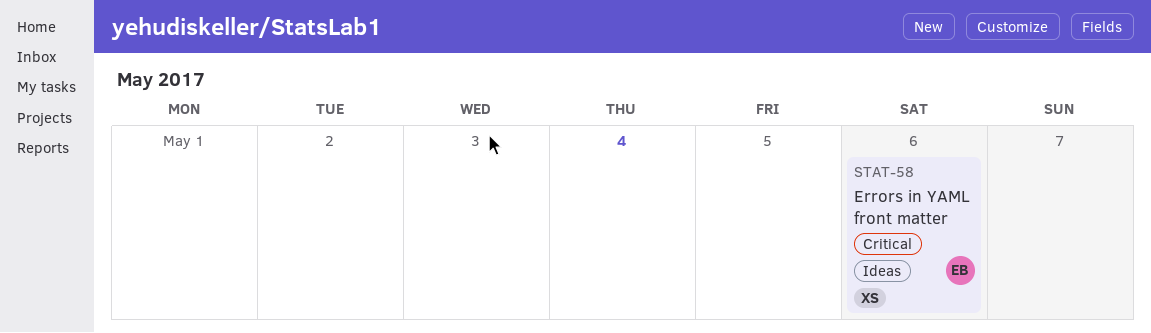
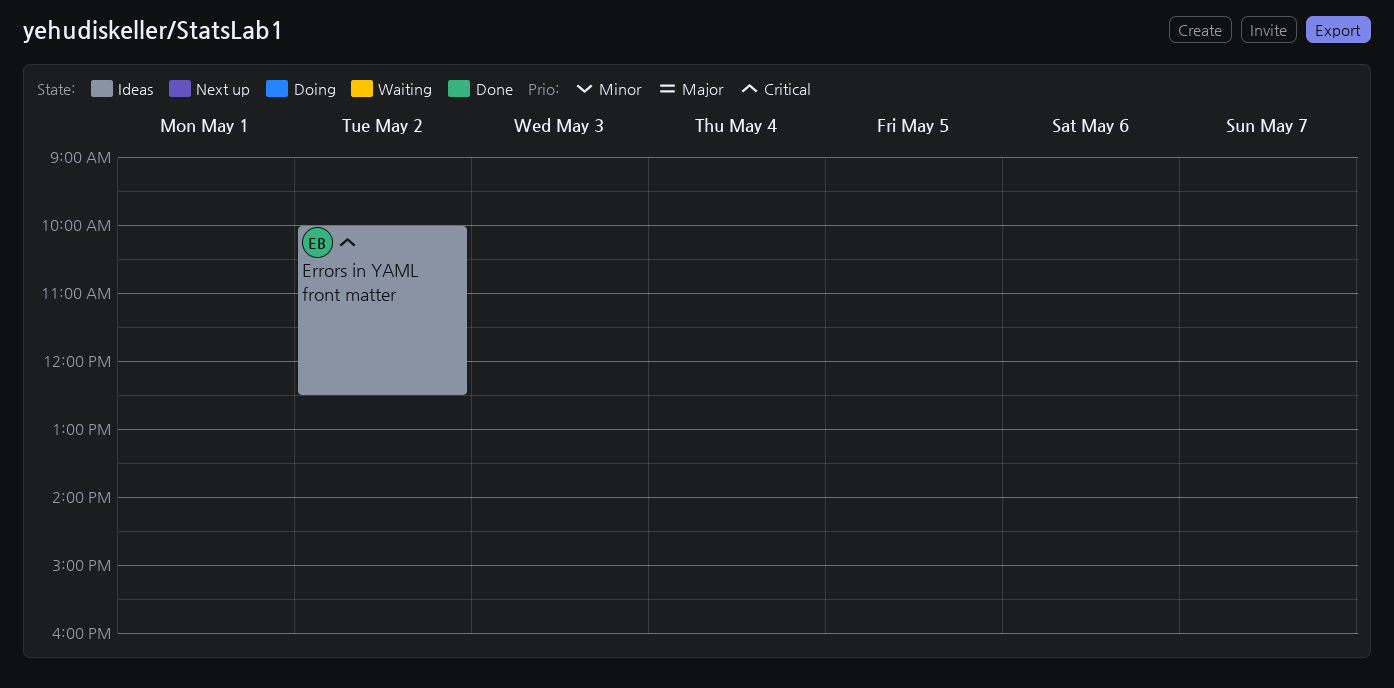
Errors in YAML front matter, day: May 6 -> May 2

